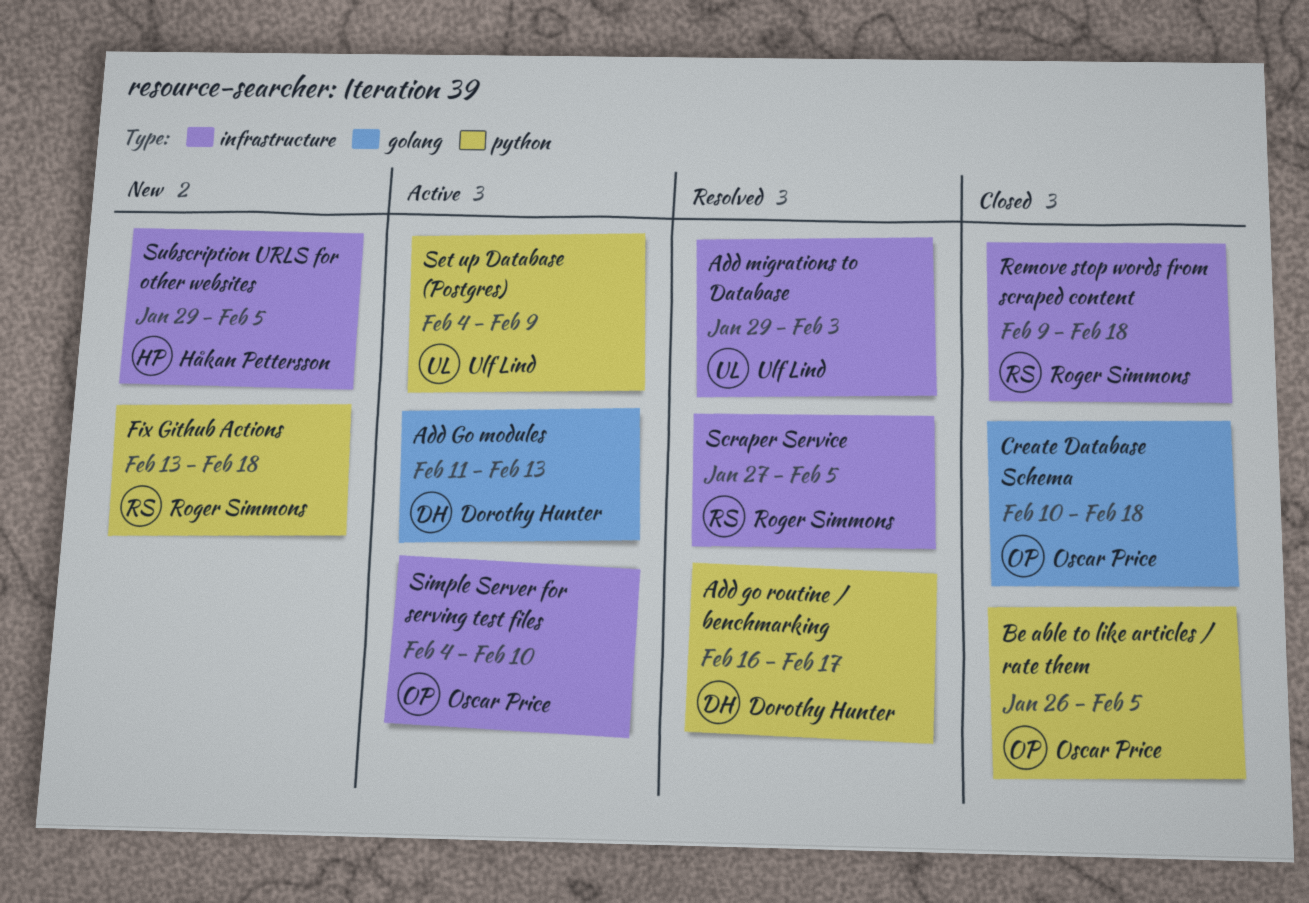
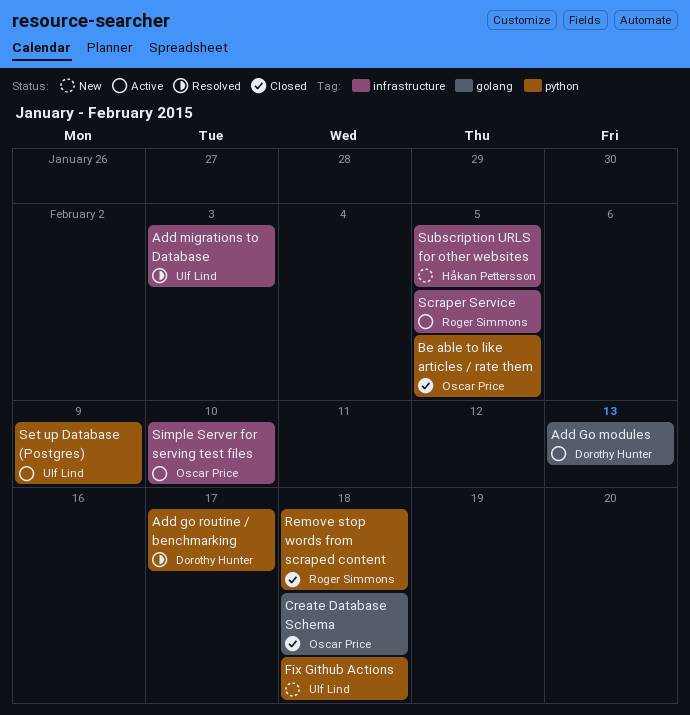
Fix Github Actions, owner: Roger Simmons -> Ulf Lind
Remove stop words from scraped content, label: infrastructure -> python
Scraper Service, status: Resolved -> Active

